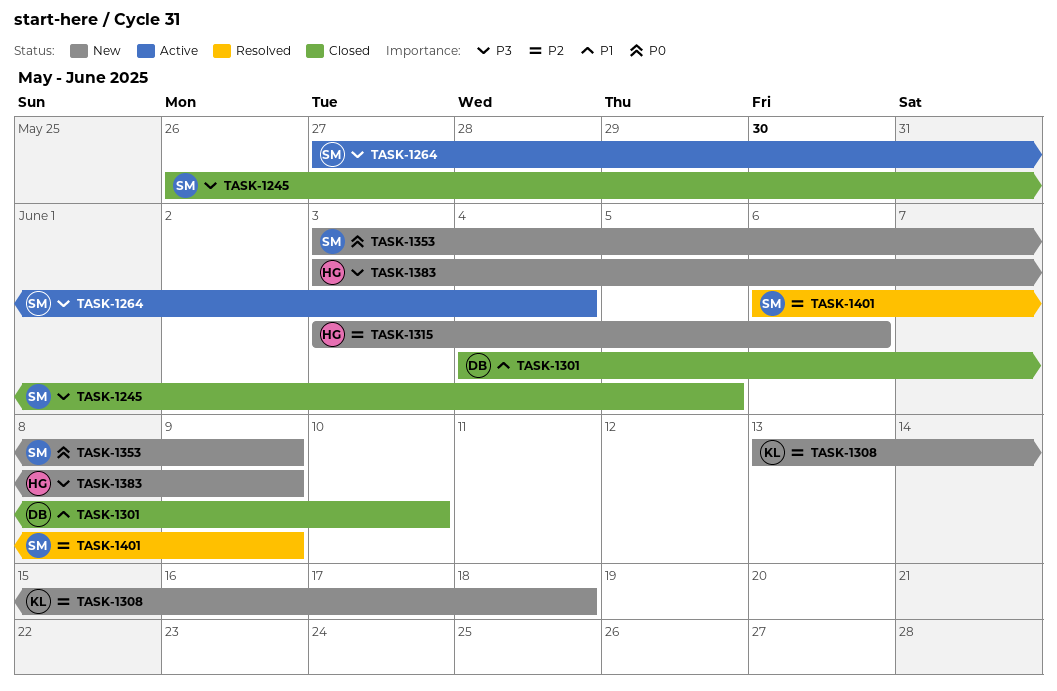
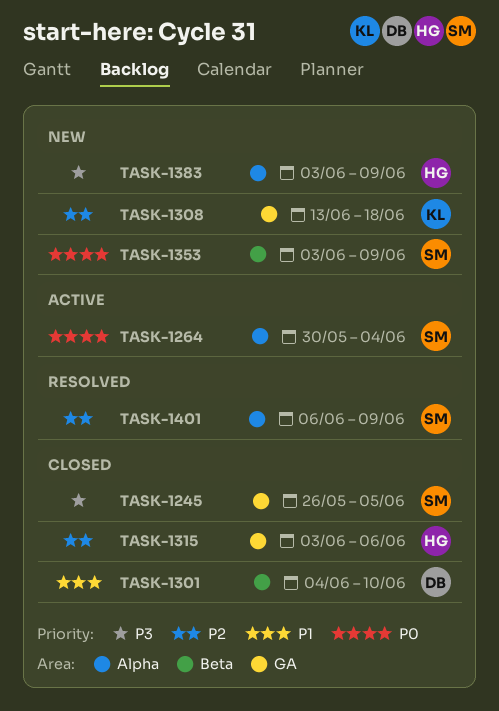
TASK-1264, priority: P3 -> P0
TASK-1264, start: May 27 -> May 30
TASK-1315, status: New -> Closed

